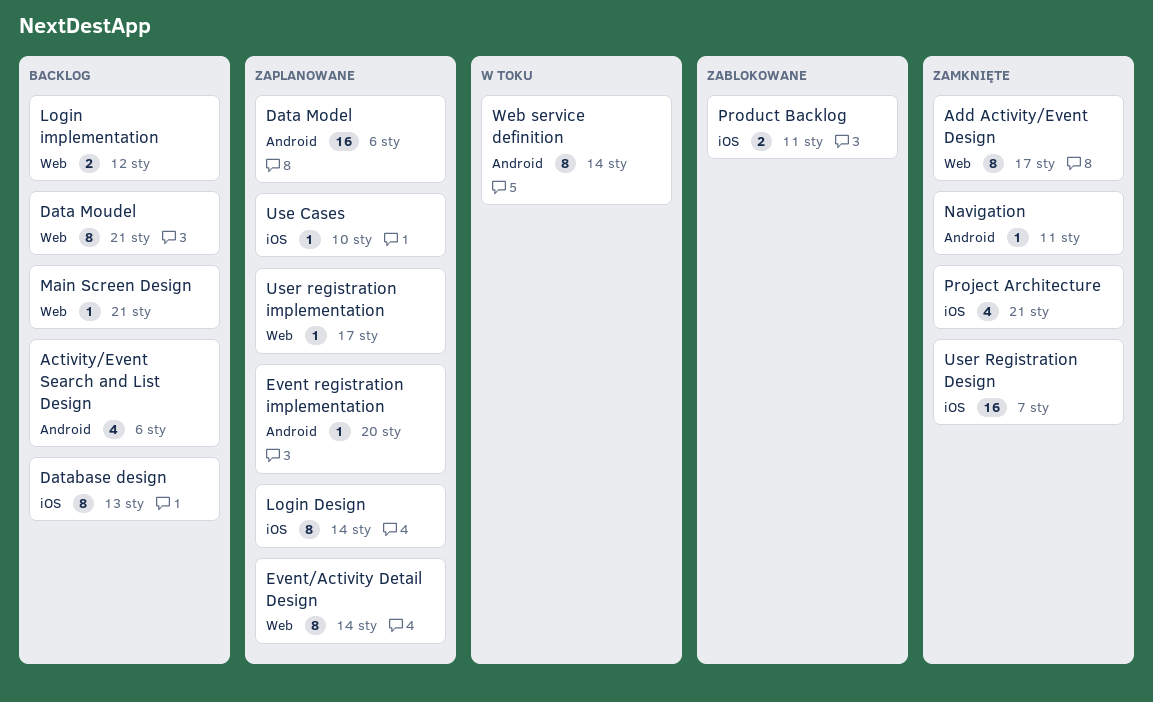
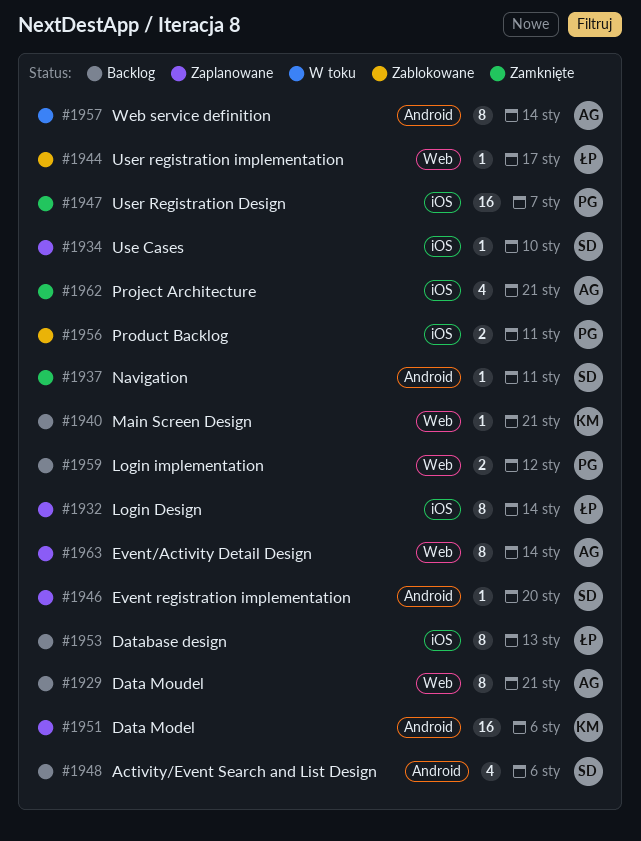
Add Activity/Event Design: present -> none
User registration implementation, status: Zaplanowane -> Zablokowane

